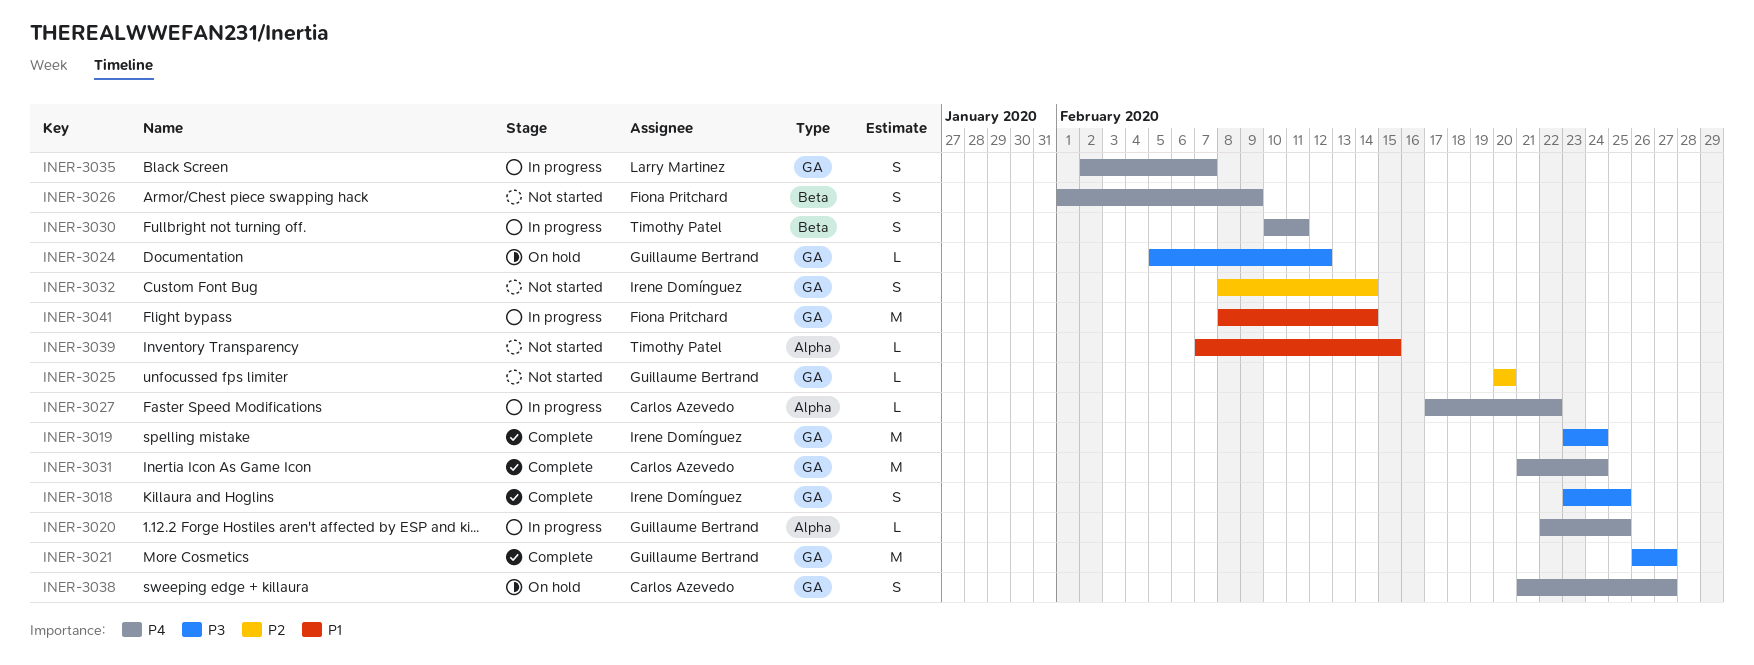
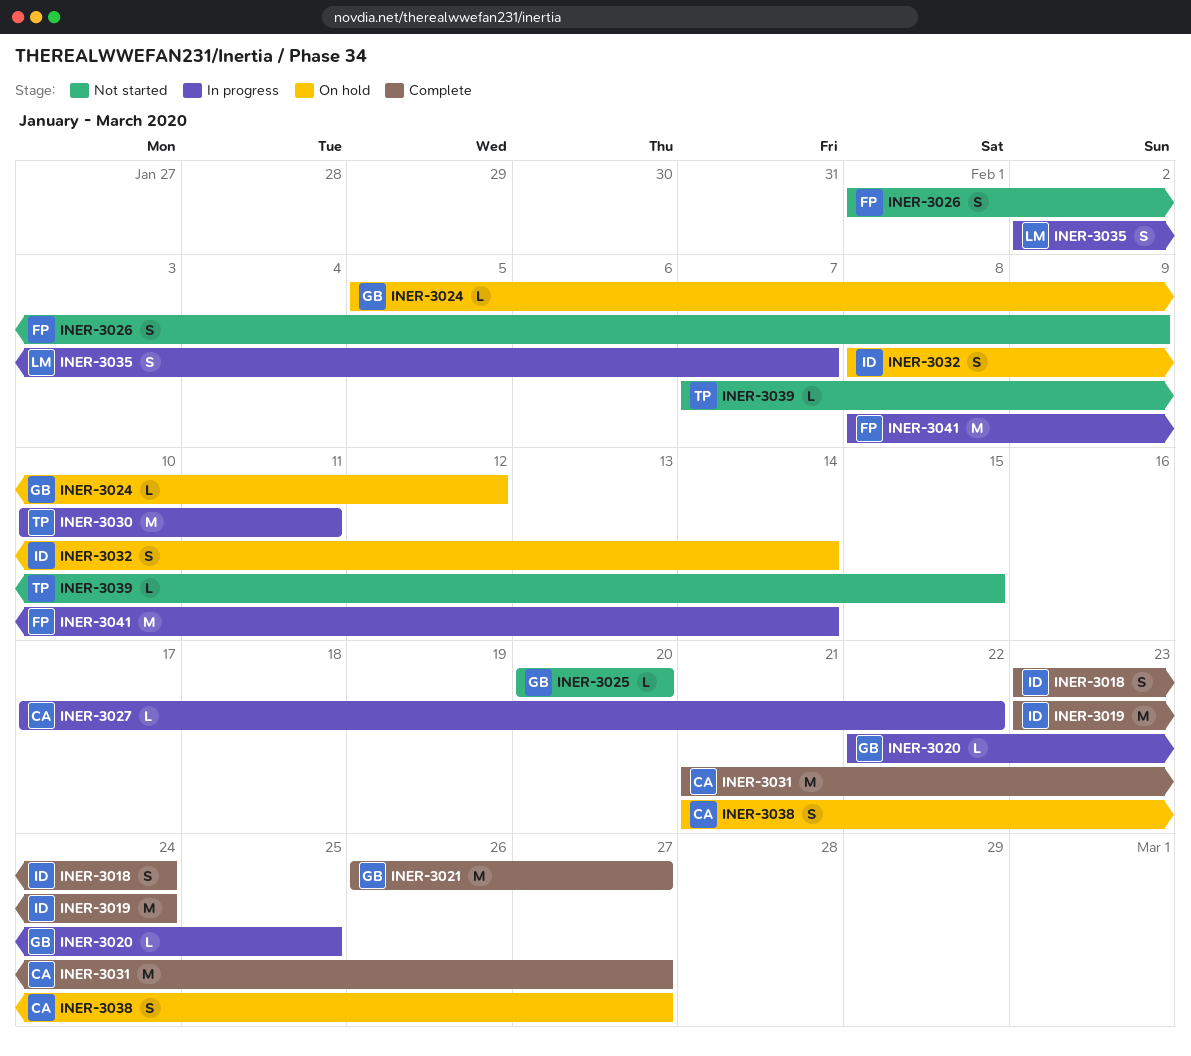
INER-3018, due: Feb 25 -> Feb 24
INER-3030, estimate: S -> M
INER-3031, due: Feb 24 -> Feb 27
INER-3032, status: Not started -> On hold

